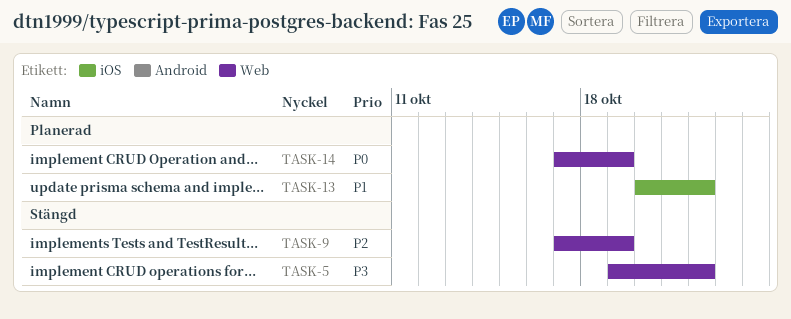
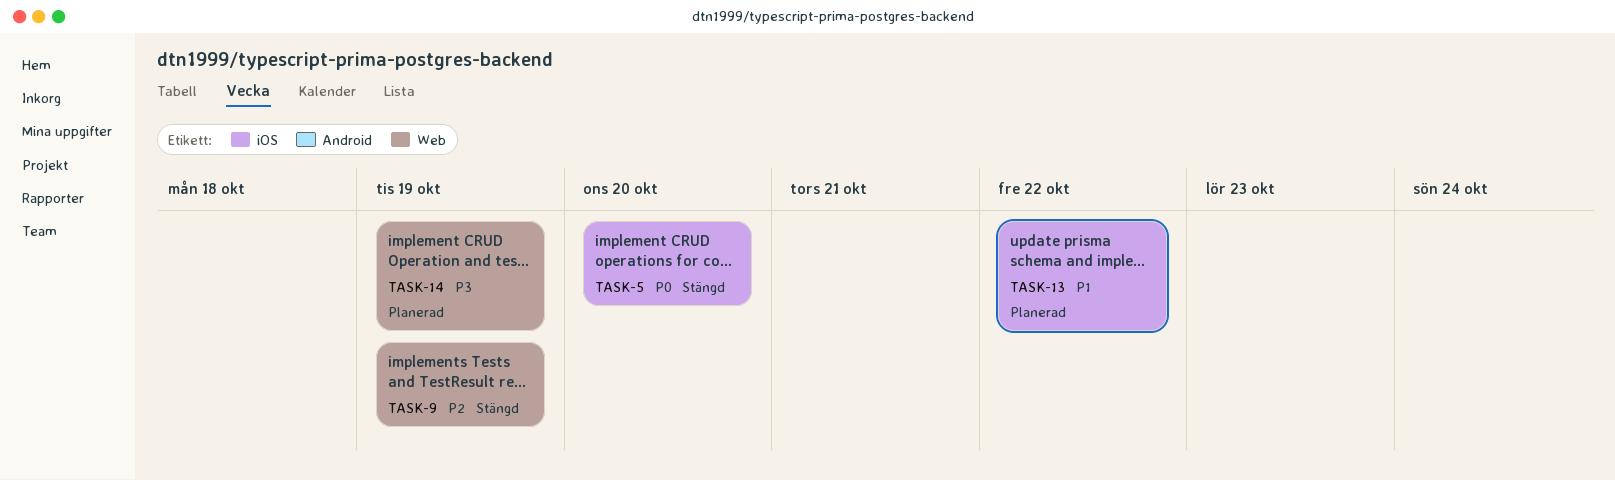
TASK-5, priority: P3 -> P0
TASK-5, label: Web -> iOS
TASK-5, due: Oct 22 -> Oct 20
TASK-14, priority: P0 -> P3

